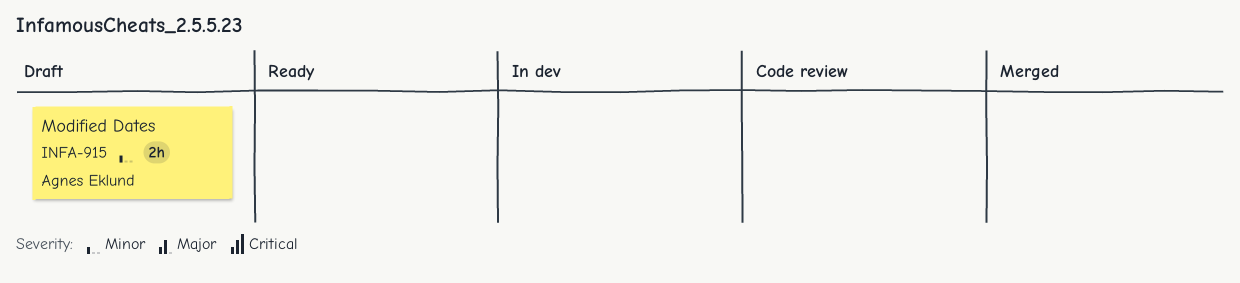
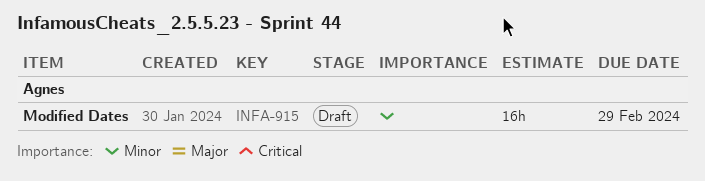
INFA-915, estimate: 2h -> 16h

